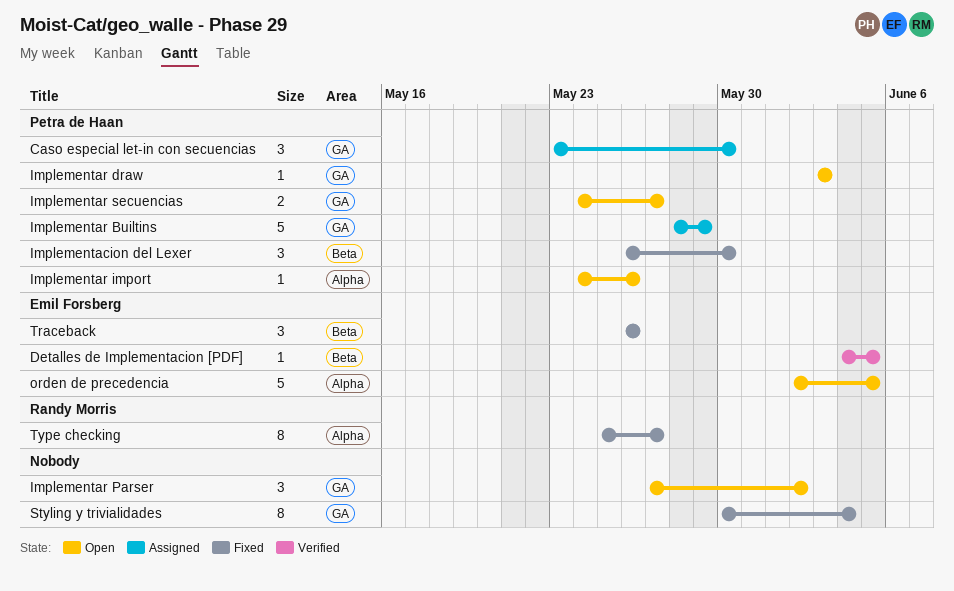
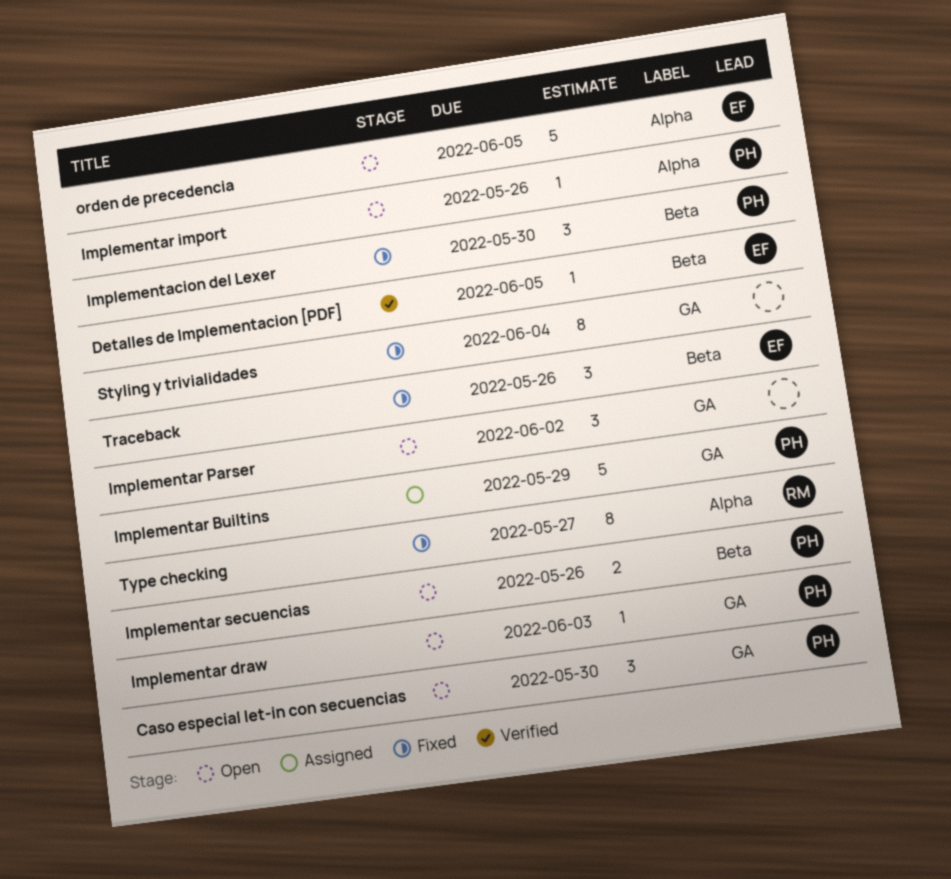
Caso especial let-in con secuencias, status: Assigned -> Open
Implementar secuencias, label: GA -> Beta
Implementar secuencias, due: May 27 -> May 26

